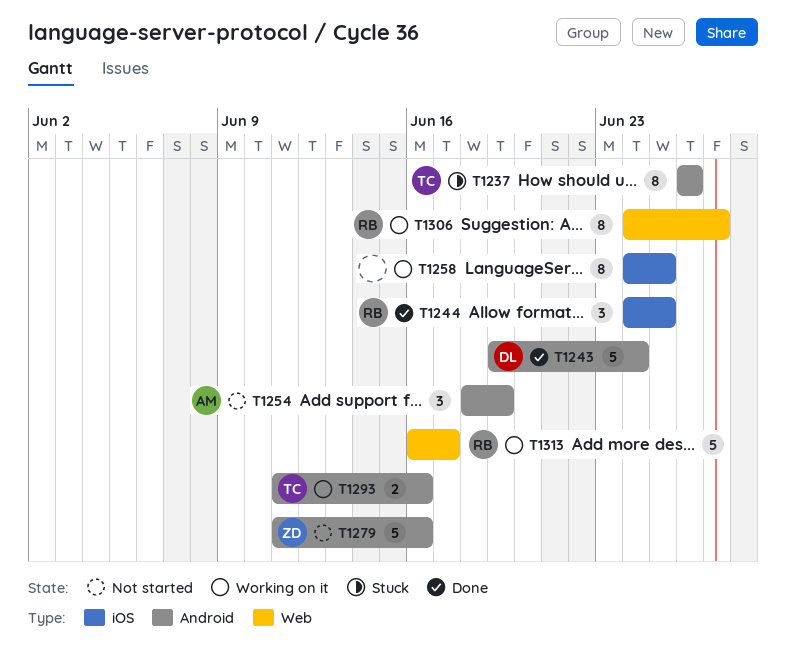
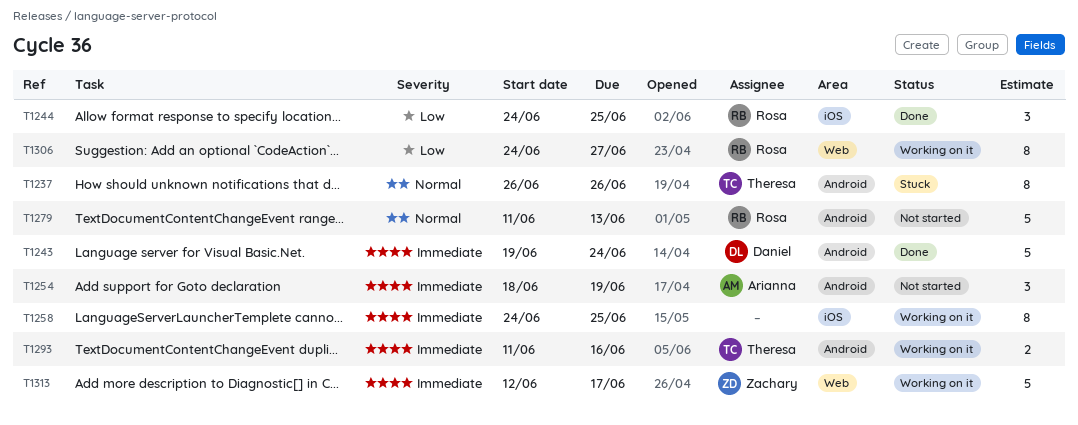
T1279, owner: Zachary -> Rosa
T1279, due: Jun 16 -> Jun 13
T1313, owner: Rosa -> Zachary
T1313, start: Jun 16 -> Jun 12

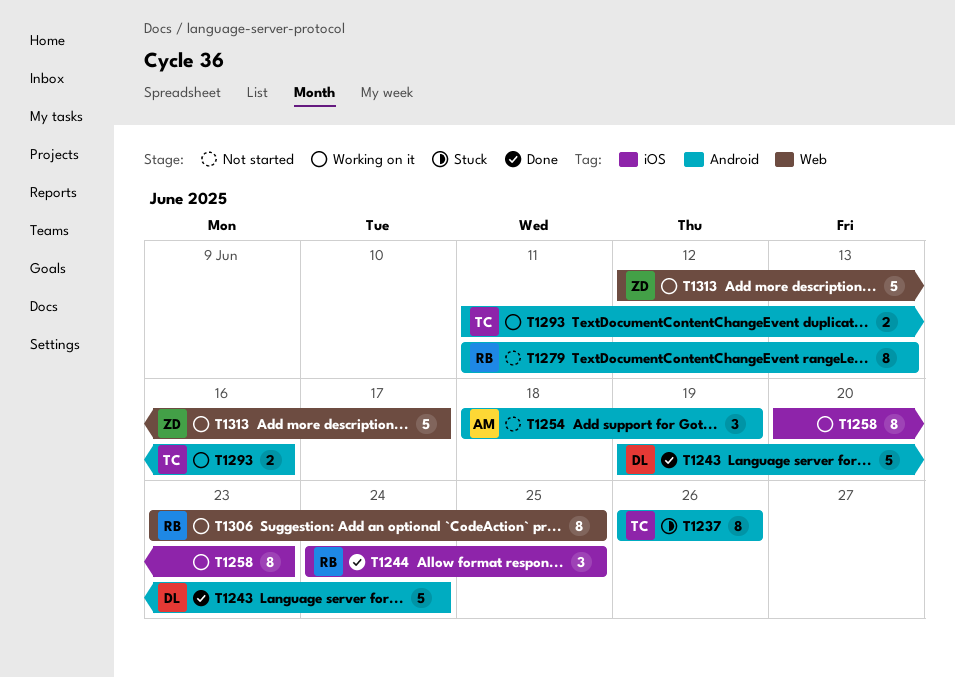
T1258, start: Jun 24 -> Jun 20
T1258, due: Jun 25 -> Jun 23
T1279, estimate: 5 -> 8
T1306, start: Jun 24 -> Jun 23
T1306, due: Jun 27 -> Jun 25

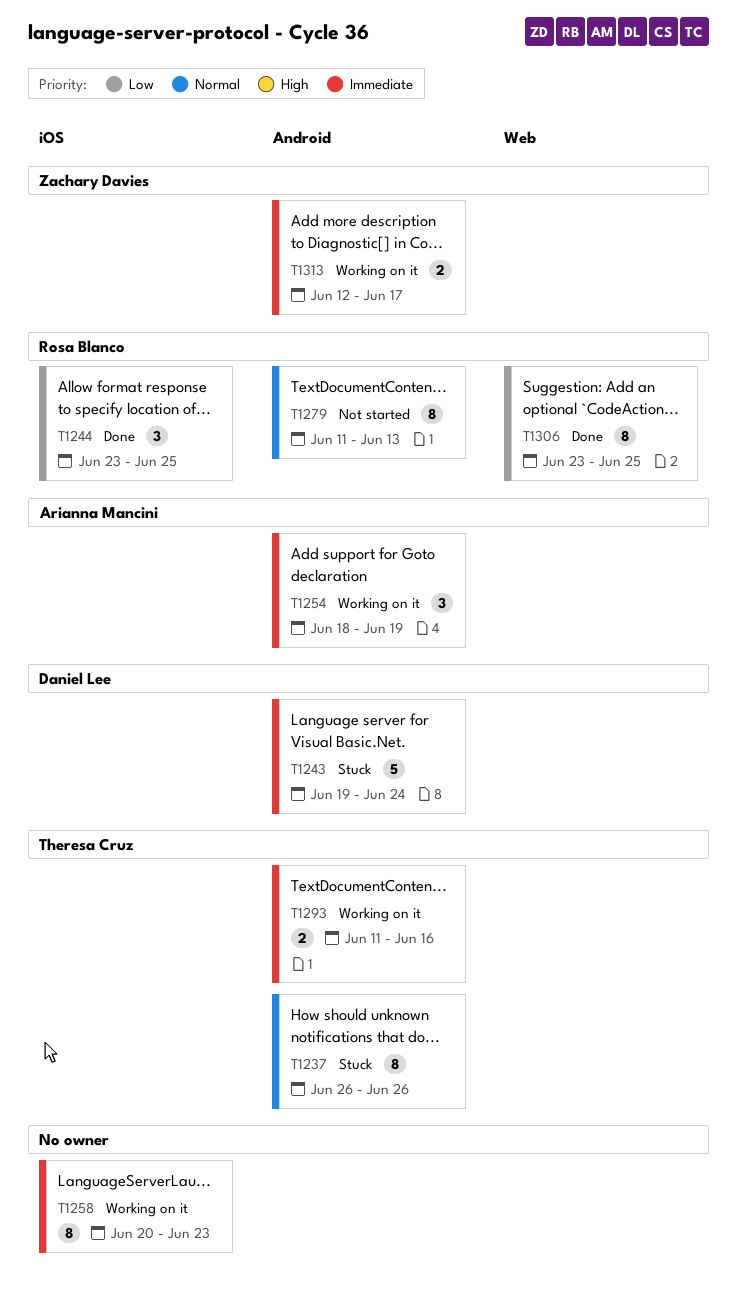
T1243, status: Done -> Stuck
T1244, start: Jun 24 -> Jun 23
T1254, status: Not started -> Working on it
T1306, status: Working on it -> Done
T1313, label: Web -> Android
T1313, estimate: 5 -> 2

